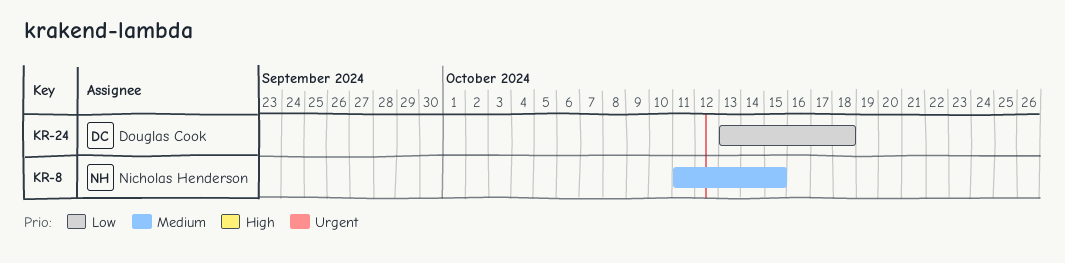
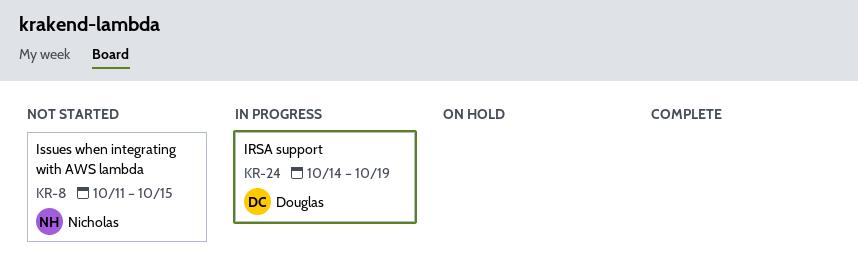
KR-24, start: Oct 13 -> Oct 14
KR-24, due: Oct 18 -> Oct 19

